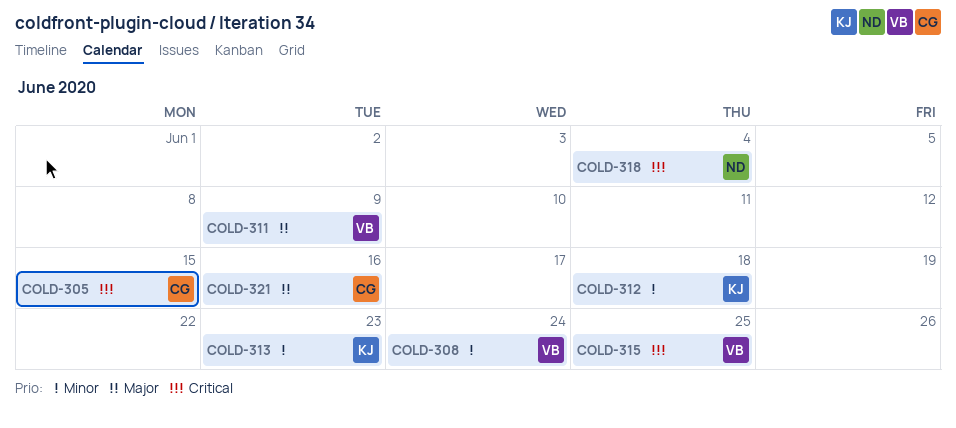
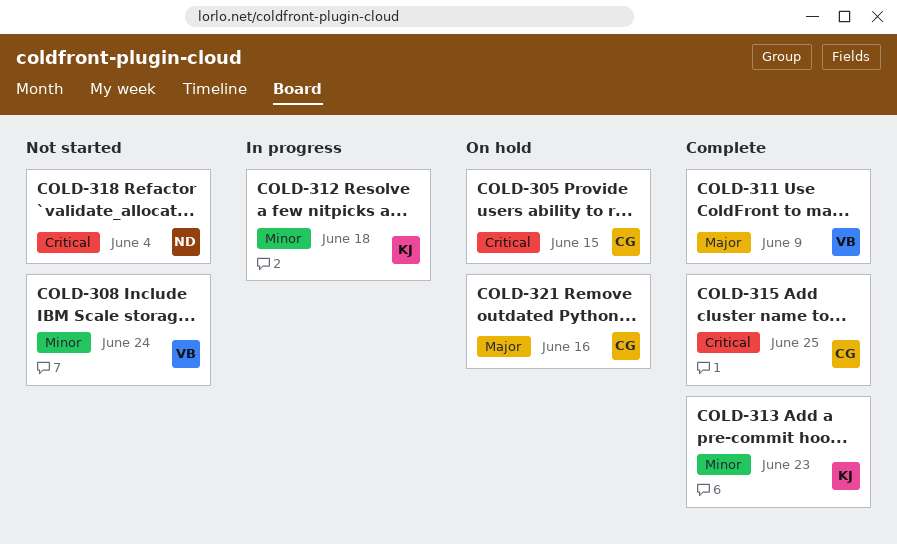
COLD-315, owner: VB -> CG

